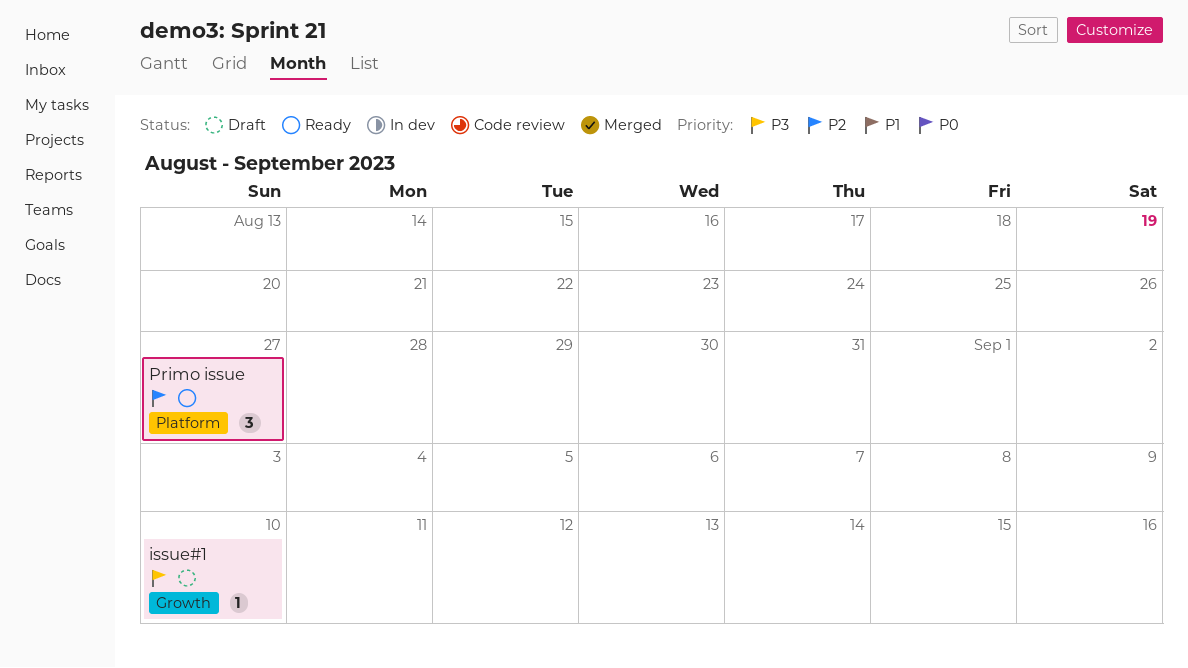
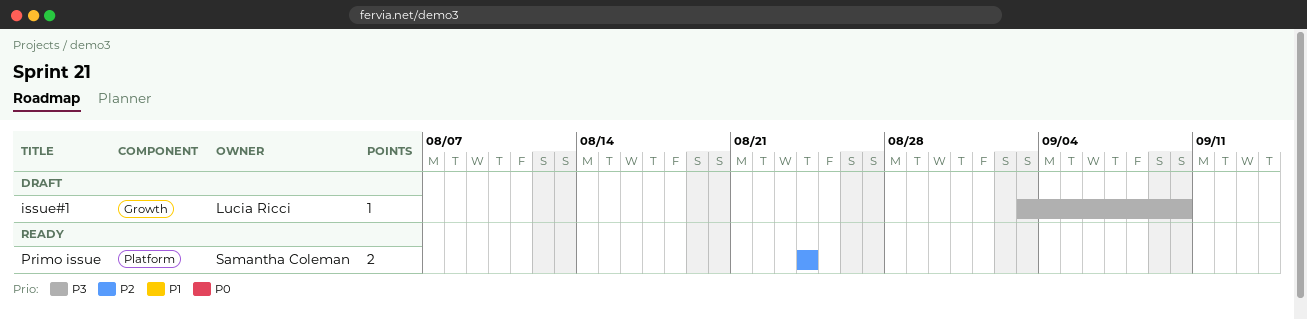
Primo issue, estimate: 3 -> 2
Primo issue, due: Aug 27 -> Aug 24

